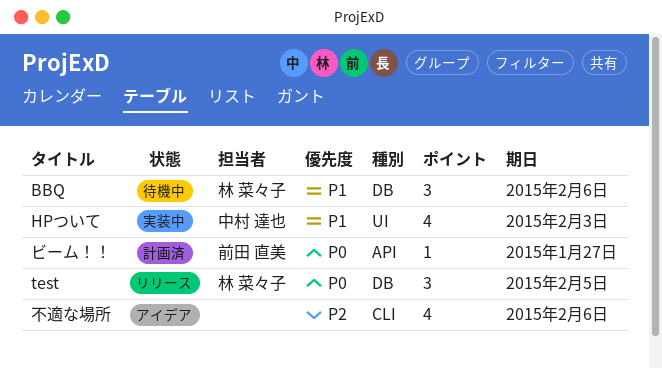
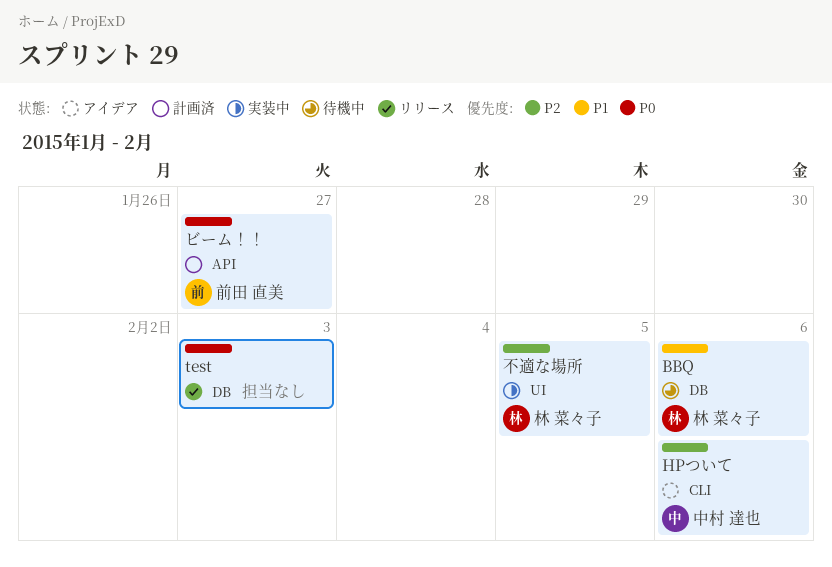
HPついて, status: 実装中 -> アイデア
HPついて, priority: P1 -> P2
HPついて, label: UI -> CLI
HPついて, due: Feb 3 -> Feb 6
test, owner: 林 菜々子 -> none
test, due: Feb 5 -> Feb 3
不適な場所, status: アイデア -> 実装中
不適な場所, owner: none -> 林 菜々子
不適な場所, label: CLI -> UI
不適な場所, due: Feb 6 -> Feb 5

